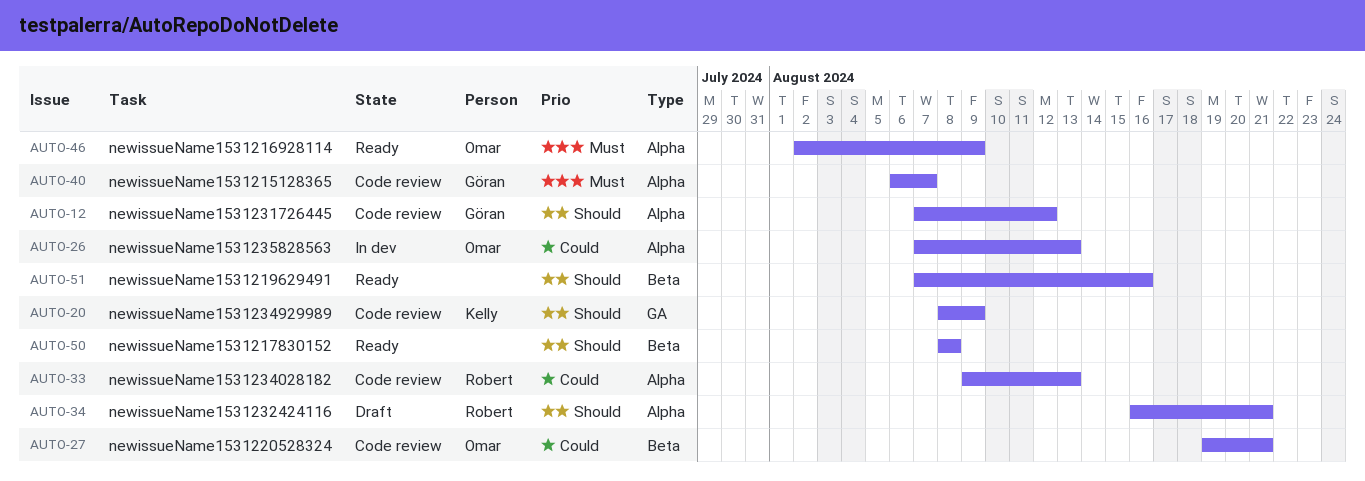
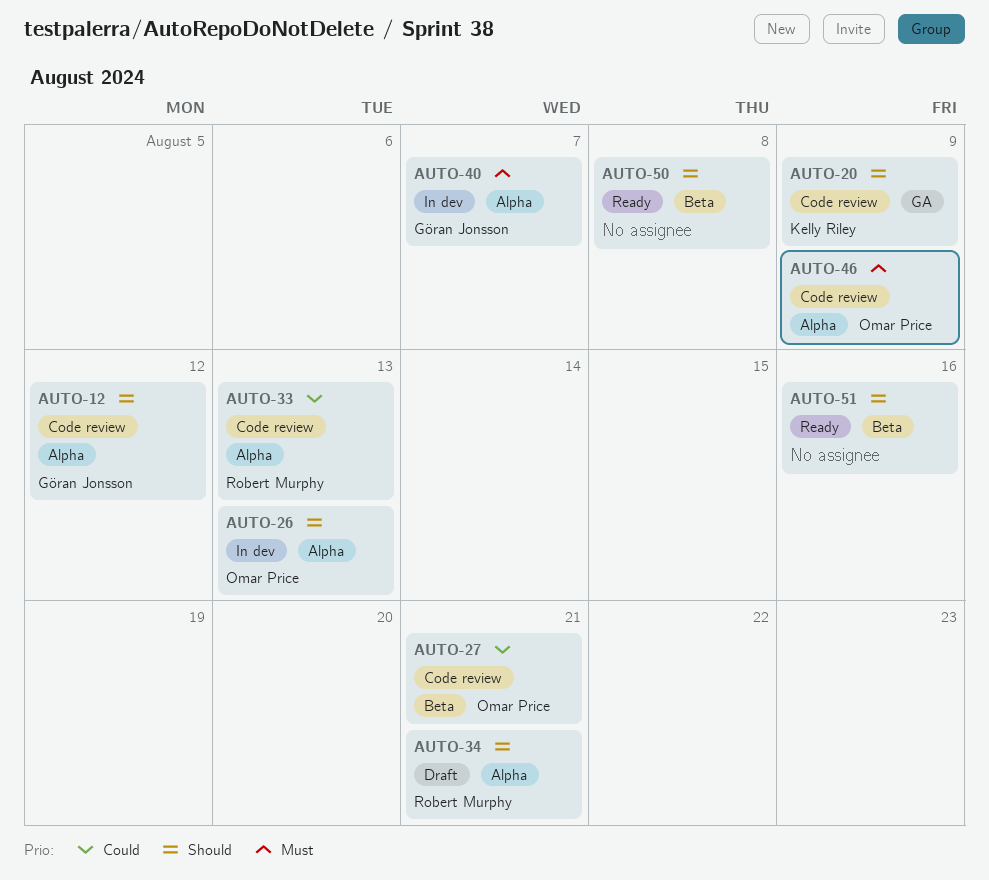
AUTO-26, priority: Could -> Should
AUTO-40, status: Code review -> In dev
AUTO-46, status: Ready -> Code review

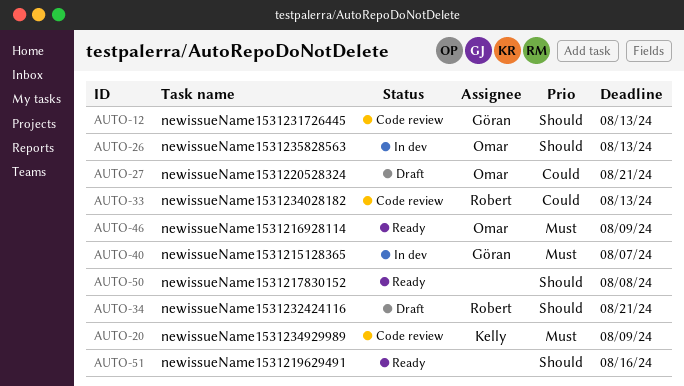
AUTO-12, due: Aug 12 -> Aug 13
AUTO-20, priority: Should -> Must
AUTO-27, status: Code review -> Draft
AUTO-46, status: Code review -> Ready

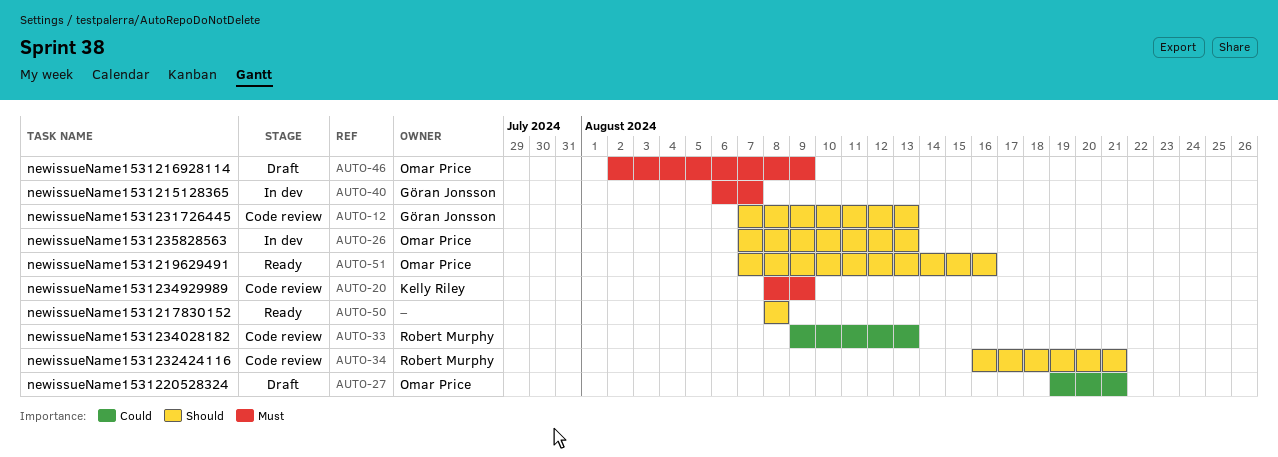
AUTO-34, status: Draft -> Code review
AUTO-46, status: Ready -> Draft
AUTO-51, owner: none -> Omar Price

